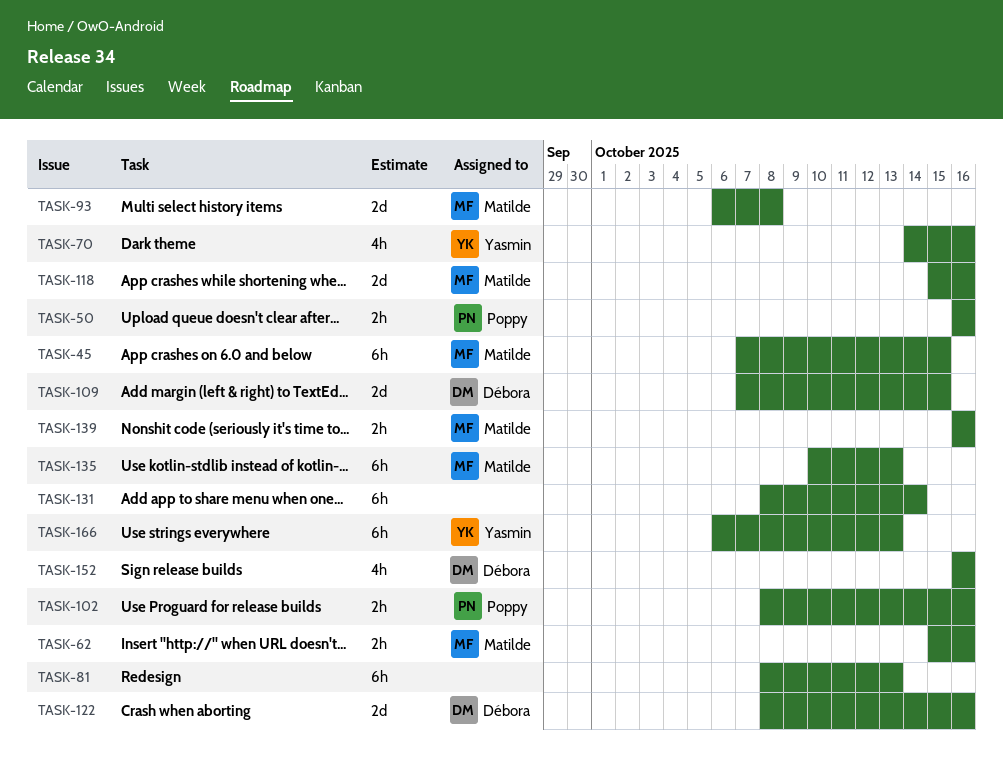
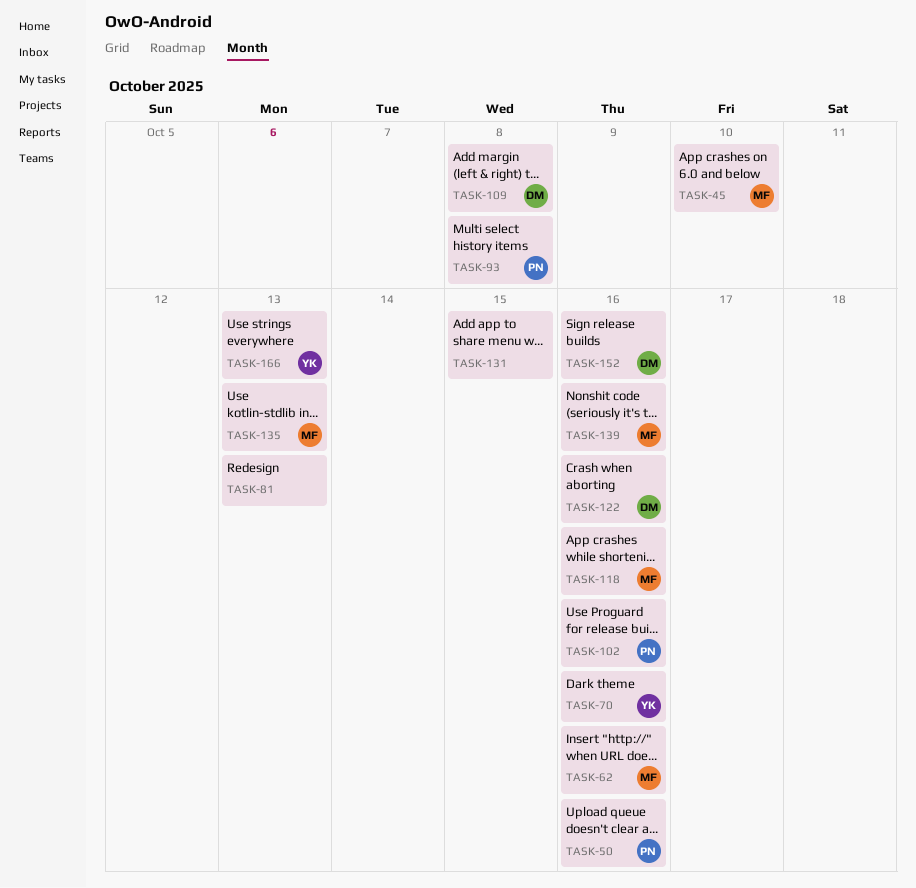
TASK-45, due: Oct 15 -> Oct 10
TASK-93, owner: Matilde -> Poppy
TASK-109, due: Oct 15 -> Oct 8
TASK-131, due: Oct 14 -> Oct 15

